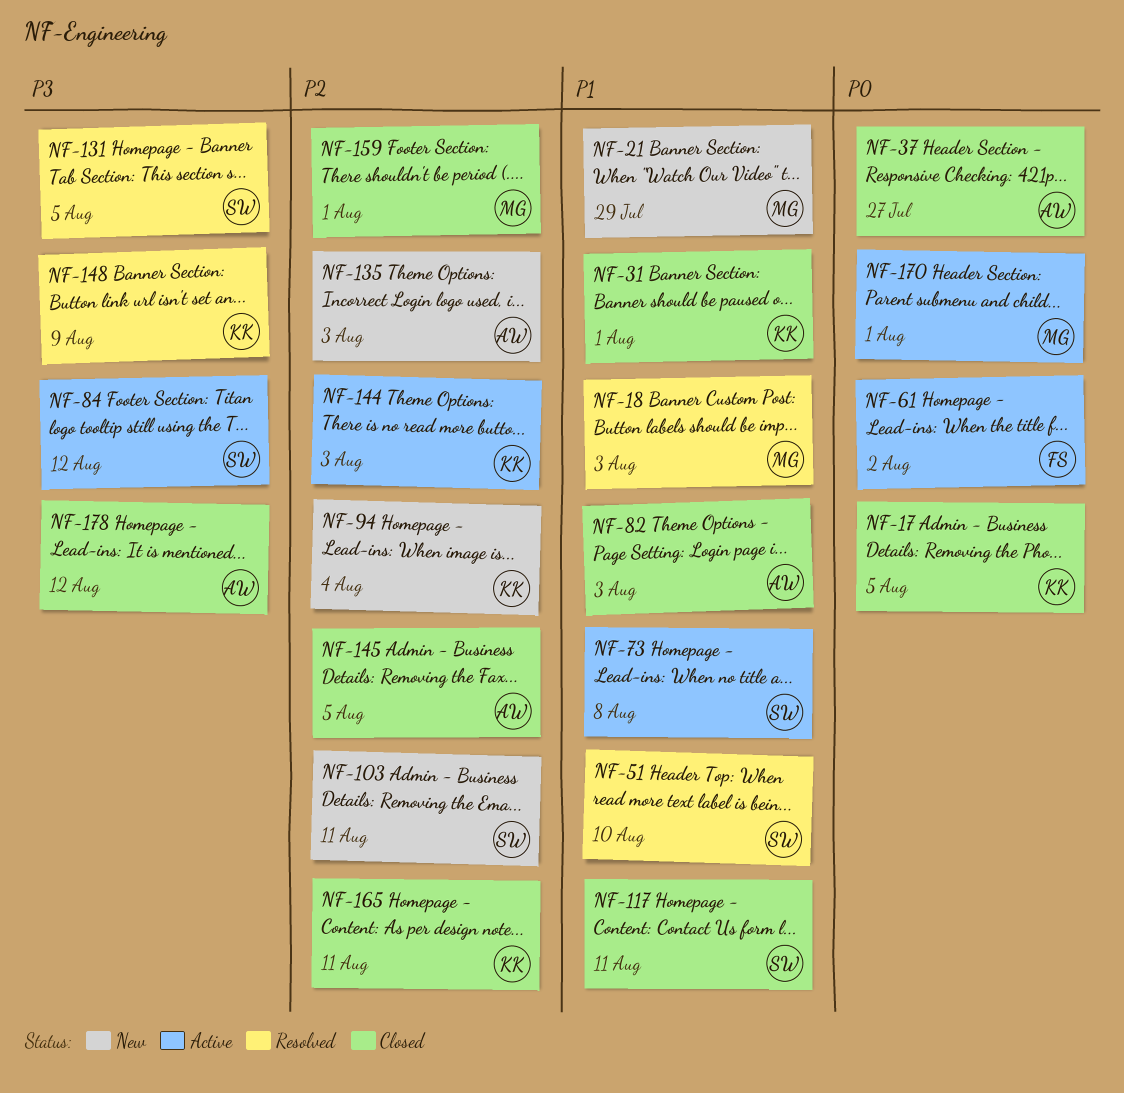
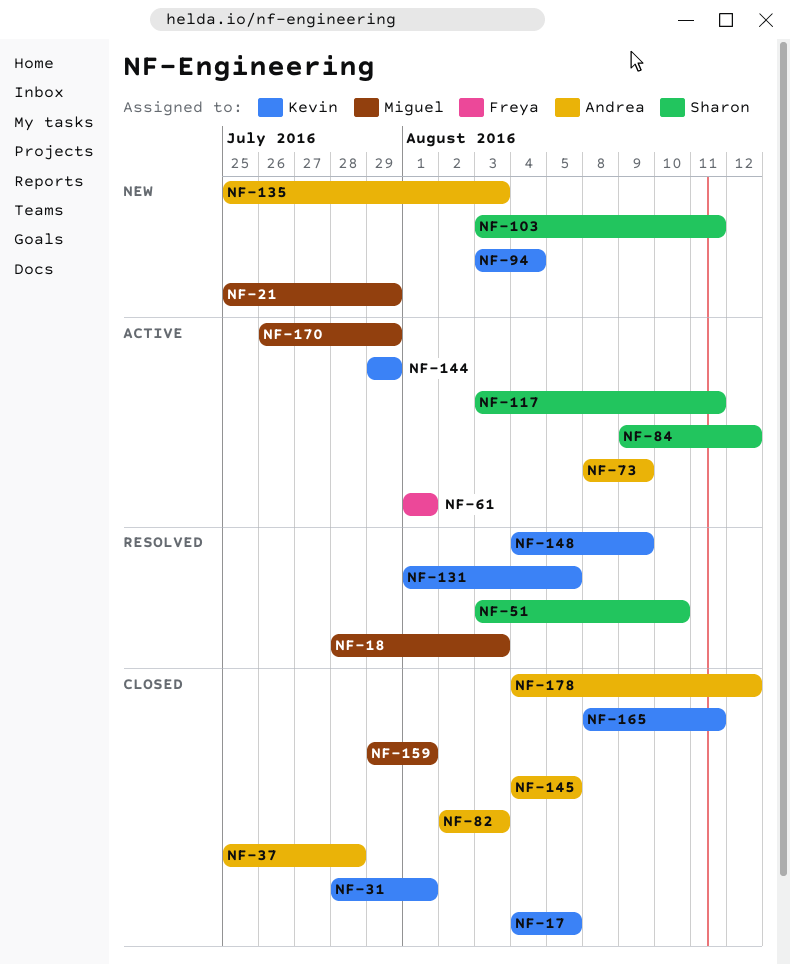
NF-37, due: Jul 27 -> Jul 28
NF-61, due: Aug 2 -> Aug 1
NF-73, owner: Sharon -> Andrea
NF-73, due: Aug 8 -> Aug 9
NF-117, status: Closed -> Active
NF-131, owner: Sharon -> Kevin
NF-144, due: Aug 3 -> Jul 29
NF-170, due: Aug 1 -> Jul 29

